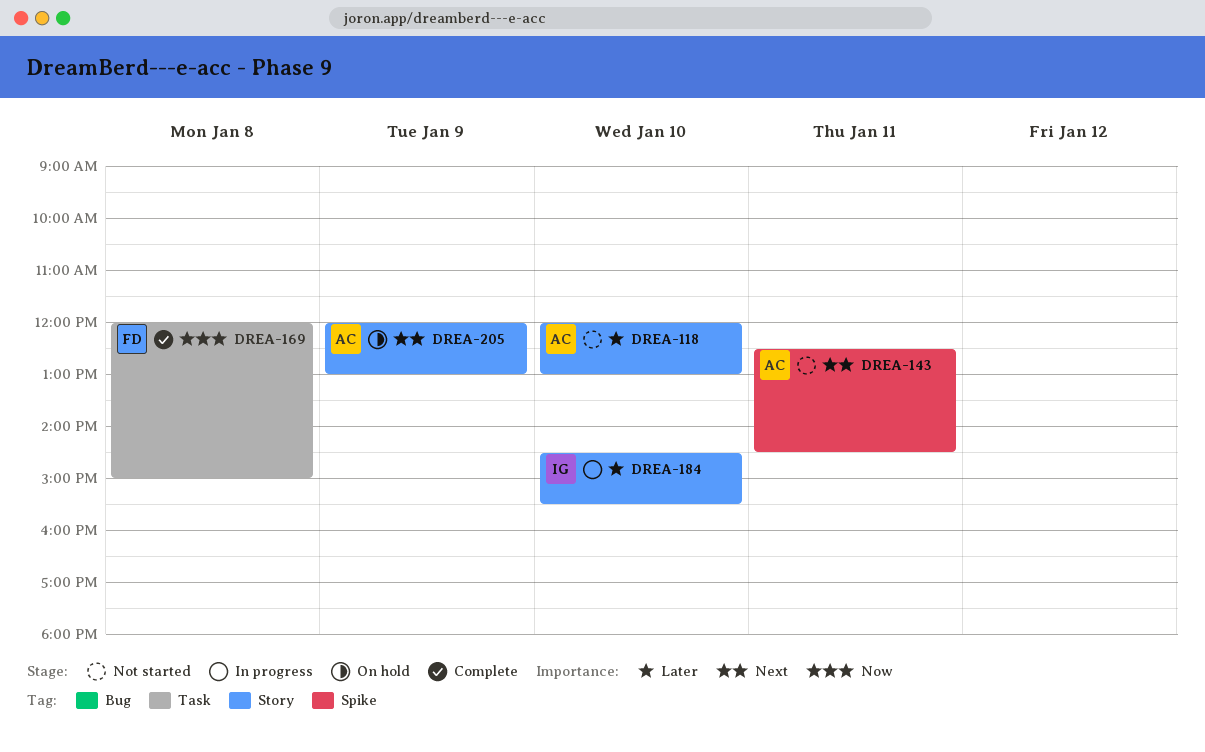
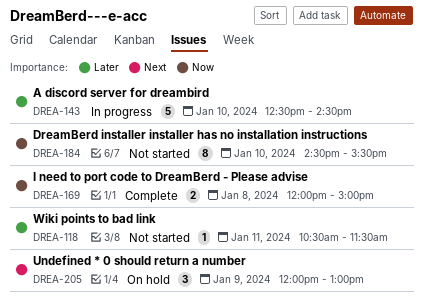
DREA-118, day: Jan 10 -> Jan 11
DREA-118, begins: 12:00 -> 10:30
DREA-118, ends: 13:00 -> 11:30
DREA-143, status: Not started -> In progress
DREA-143, priority: Next -> Later
DREA-143, day: Jan 11 -> Jan 10
DREA-184, status: In progress -> Not started
DREA-184, priority: Later -> Now

